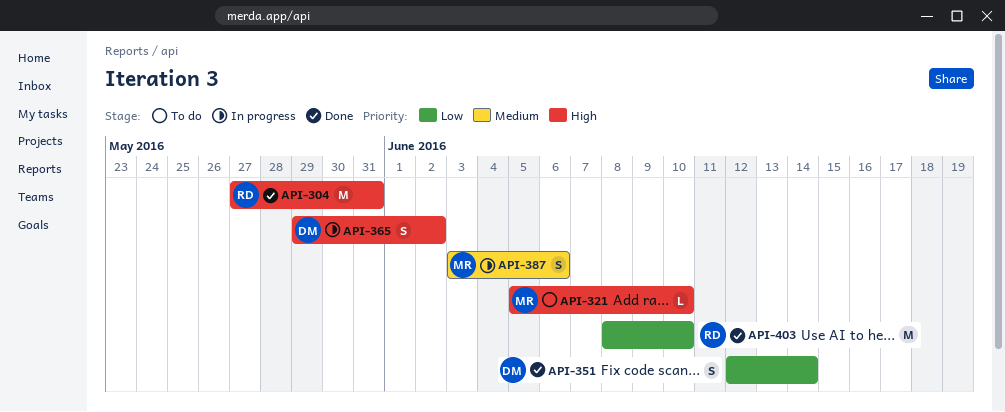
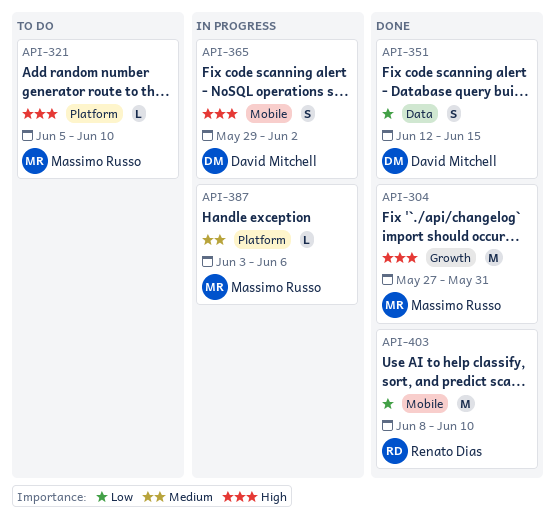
API-304, owner: Renato Dias -> Massimo Russo
API-351, due: Jun 14 -> Jun 15
API-387, estimate: S -> L

